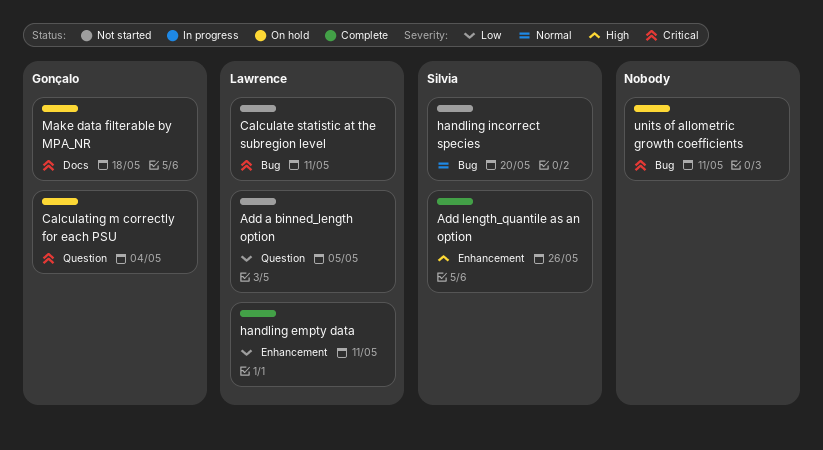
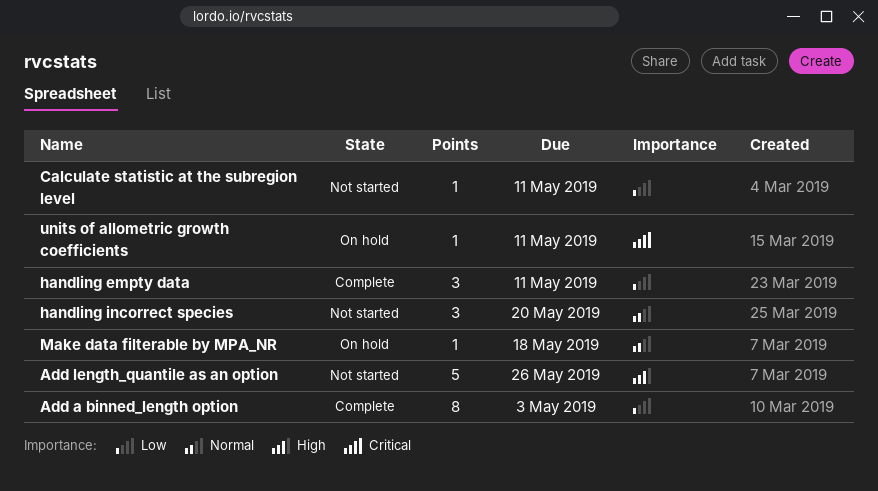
Add a binned_length option, status: Not started -> Complete
Add a binned_length option, due: May 5 -> May 3
Add length_quantile as an option, status: Complete -> Not started
Calculate statistic at the subregion level, priority: Critical -> Low
Calculating m correctly for each PSU: present -> none
Make data filterable by MPA_NR, priority: Critical -> Normal

